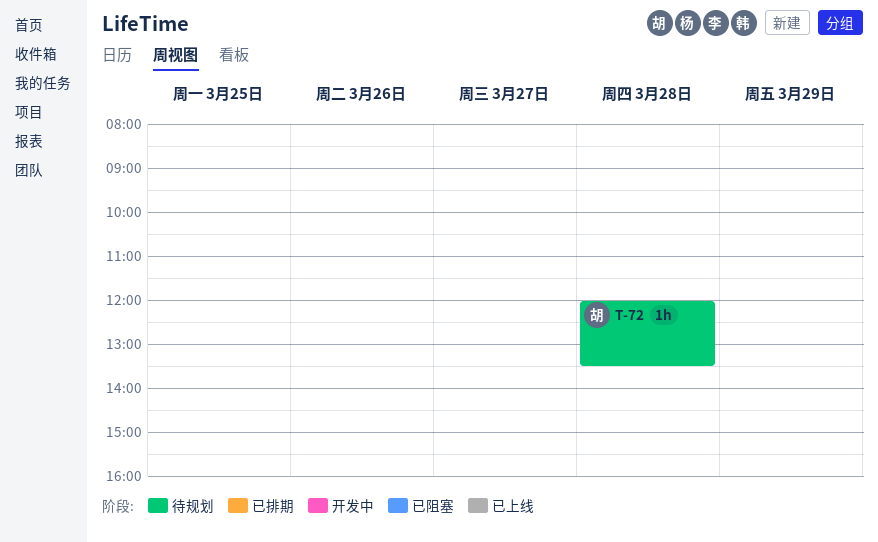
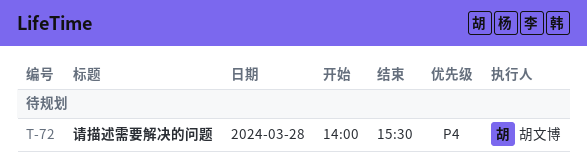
T-72, begins: 12:00 -> 14:00
T-72, ends: 13:30 -> 15:30

